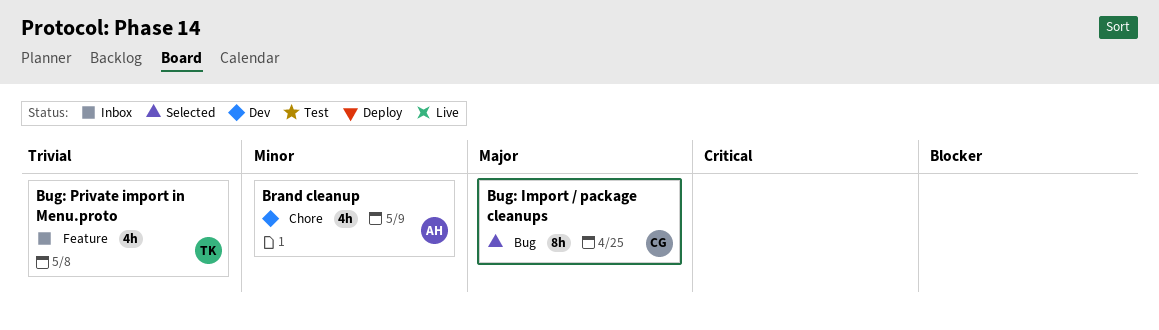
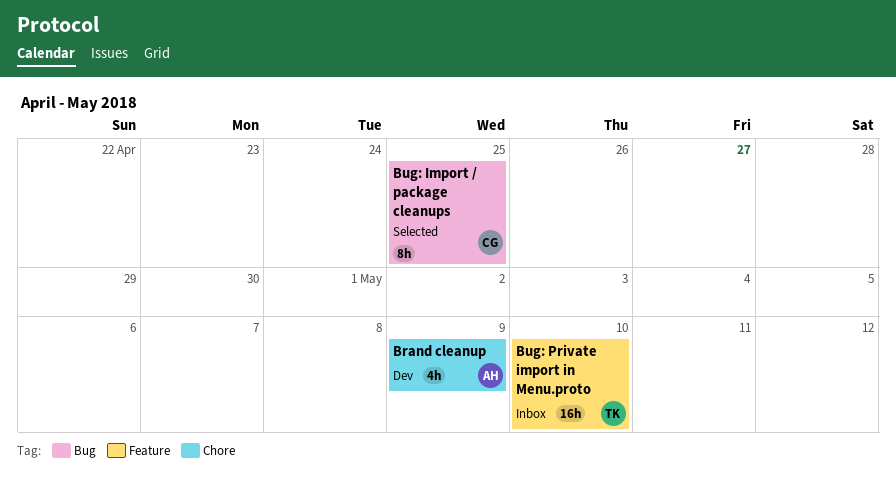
Bug: Private import in Menu.proto, estimate: 4h -> 16h
Bug: Private import in Menu.proto, due: May 8 -> May 10

